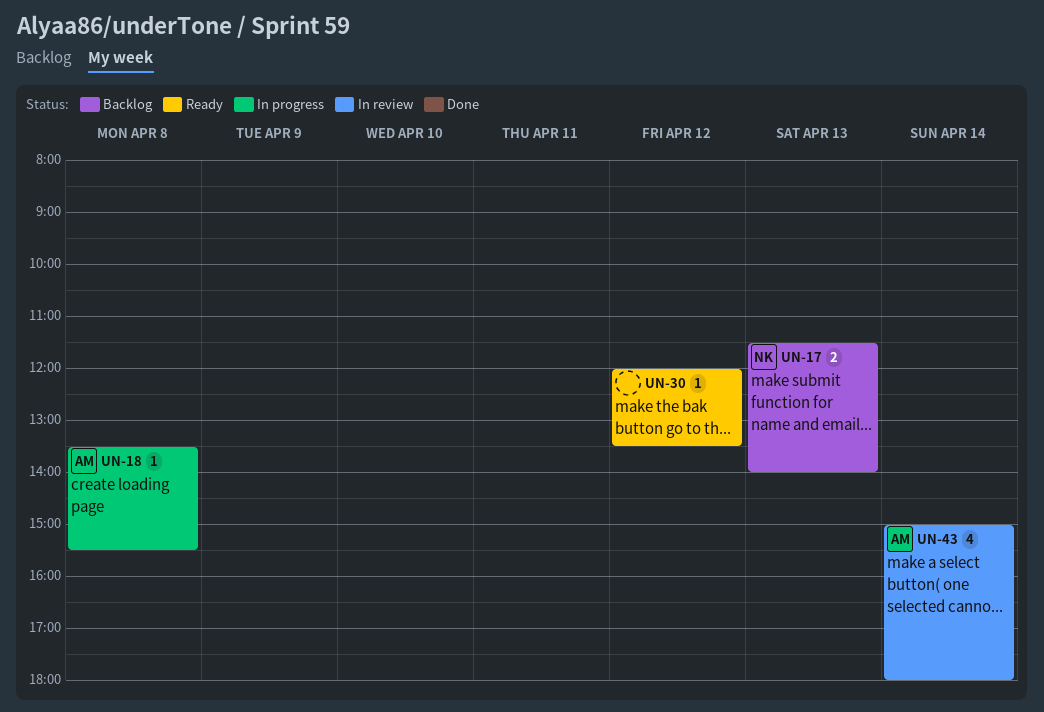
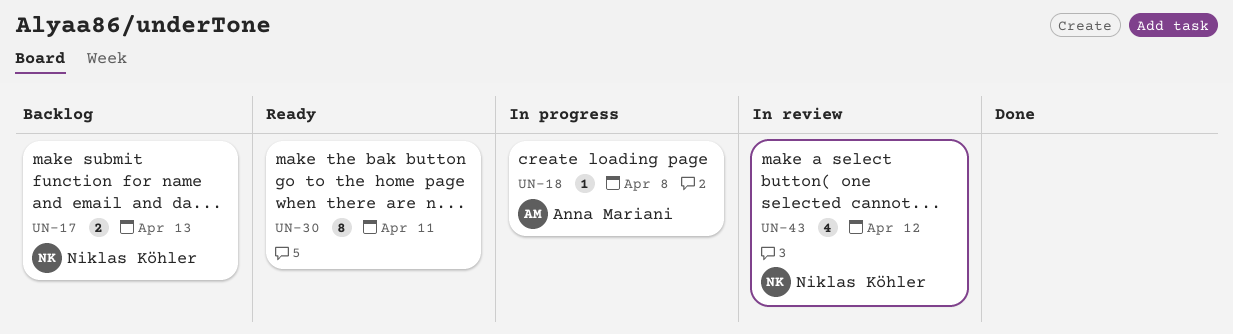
UN-30, estimate: 1 -> 8
UN-30, day: Apr 12 -> Apr 11
UN-43, owner: Anna Mariani -> Niklas Köhler
UN-43, day: Apr 14 -> Apr 12

